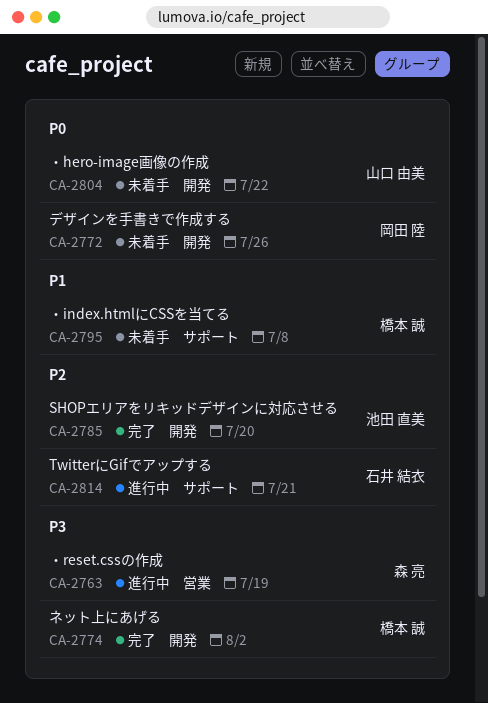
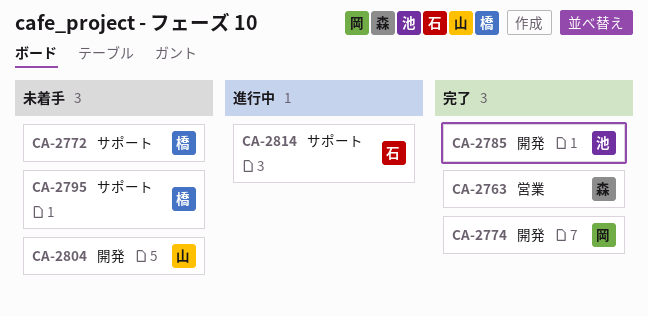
CA-2763, status: 進行中 -> 完了
CA-2772, owner: 岡田 陸 -> 橋本 誠
CA-2772, label: 開発 -> サポート
CA-2774, owner: 橋本 誠 -> 岡田 陸

